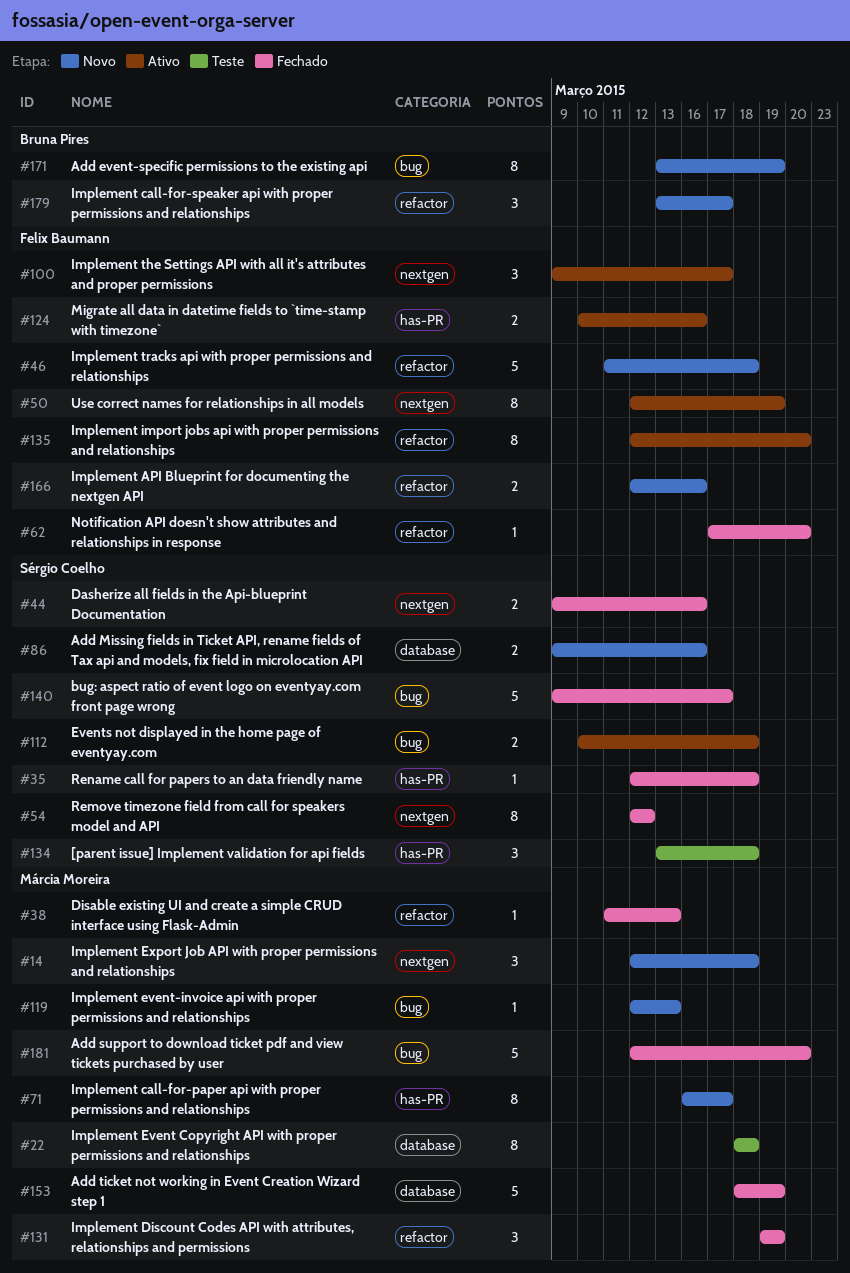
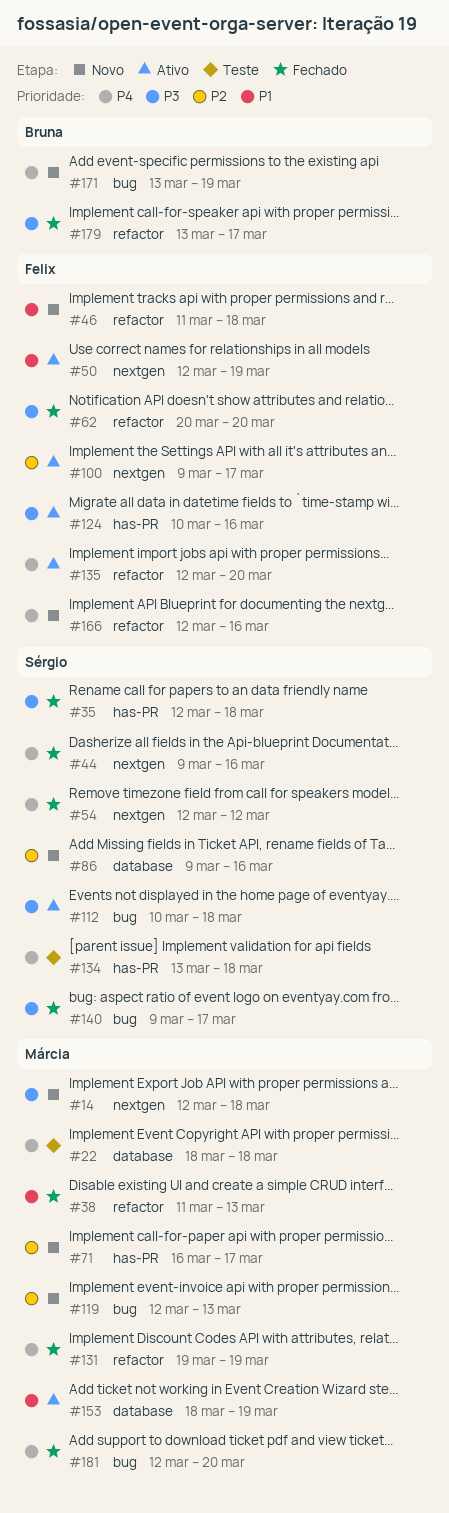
#62, start: Mar 17 -> Mar 20
#153, status: Fechado -> Ativo
#179, status: Novo -> Fechado

